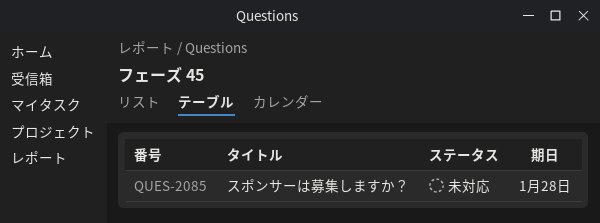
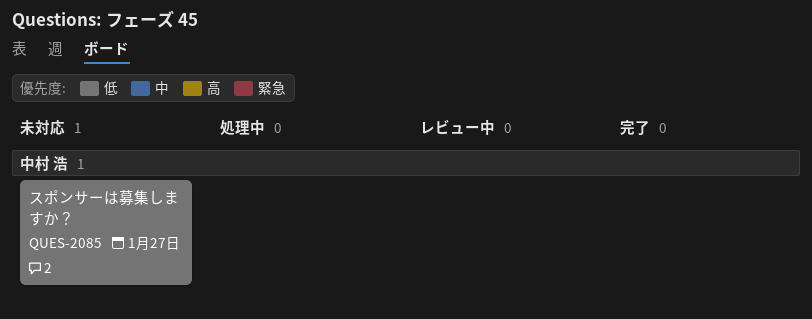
QUES-2085, due: Jan 28 -> Jan 27

